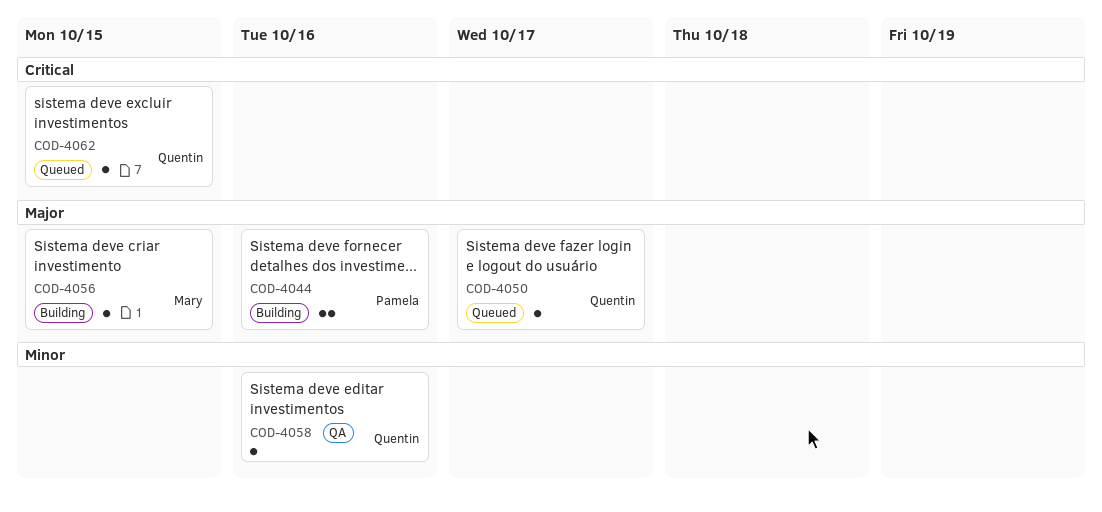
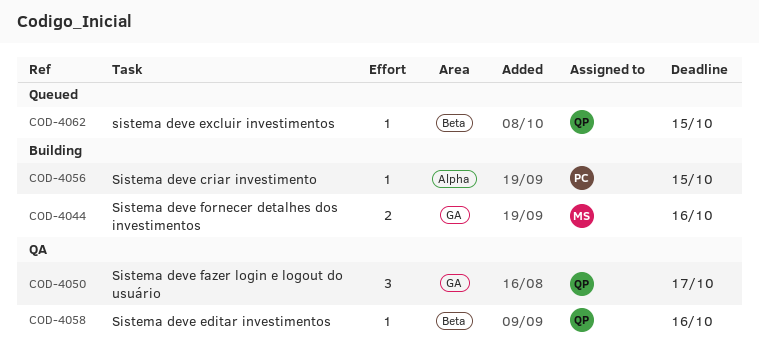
COD-4044, owner: Pamela -> Mary
COD-4050, status: Queued -> QA
COD-4050, estimate: 1 -> 3
COD-4056, owner: Mary -> Pamela

